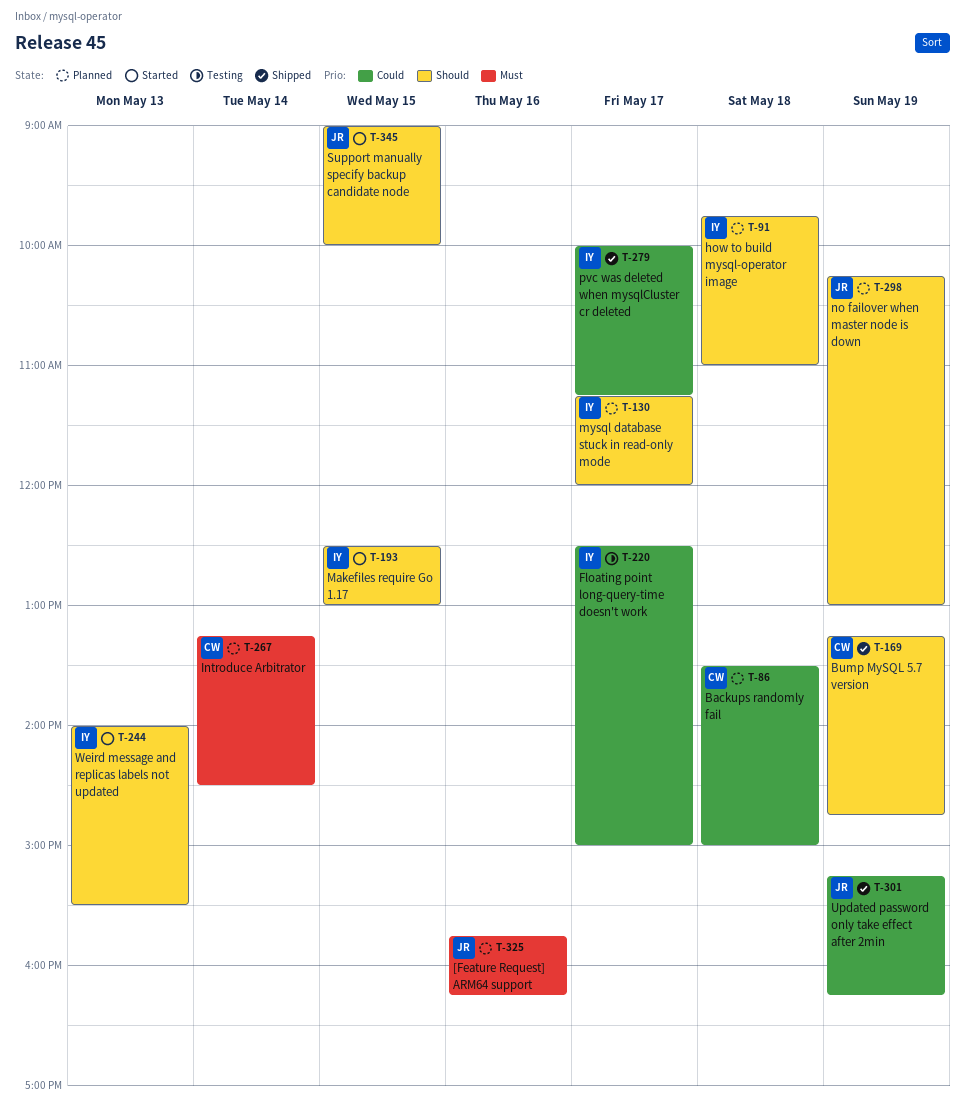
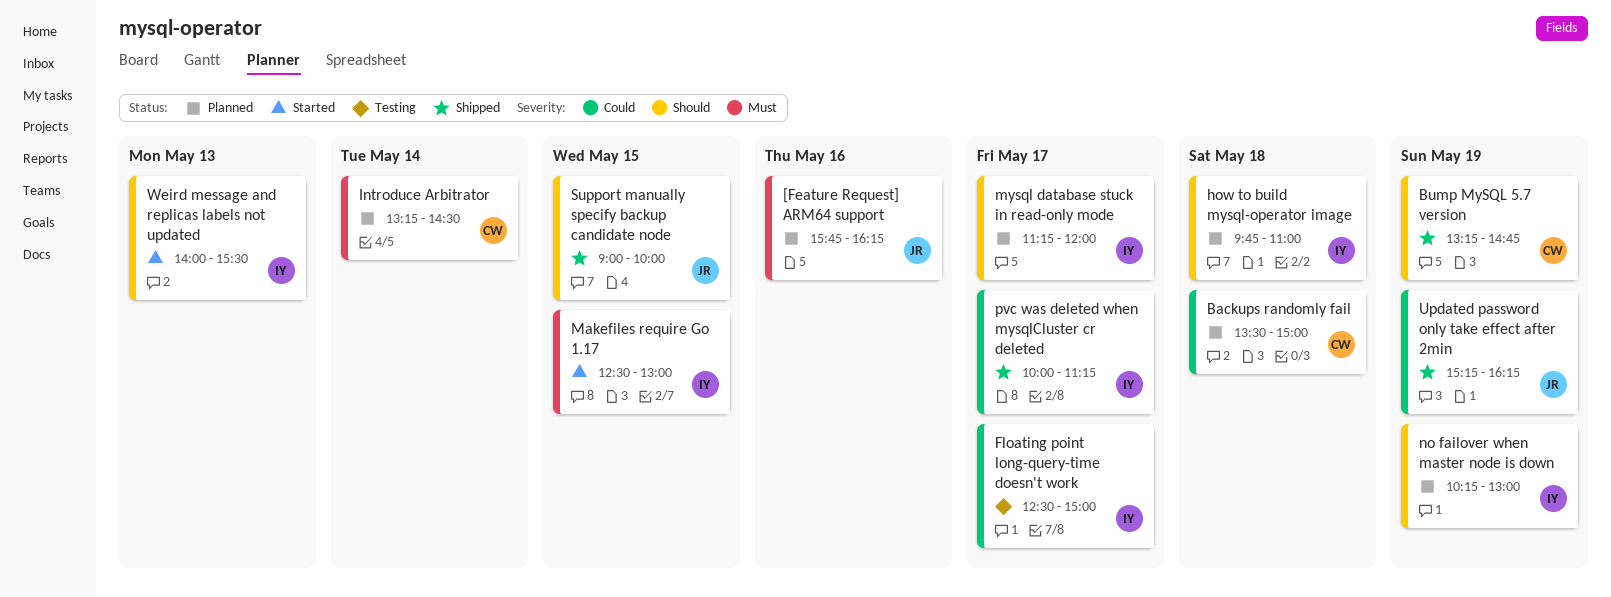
Makefiles require Go 1.17, priority: Should -> Must
no failover when master node is down, owner: JR -> IY
Support manually specify backup candidate node, status: Started -> Shipped

